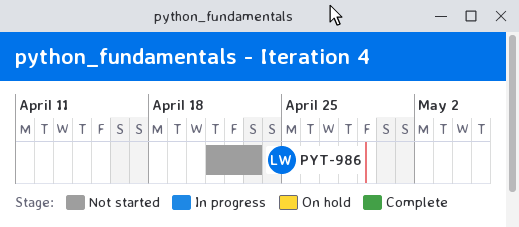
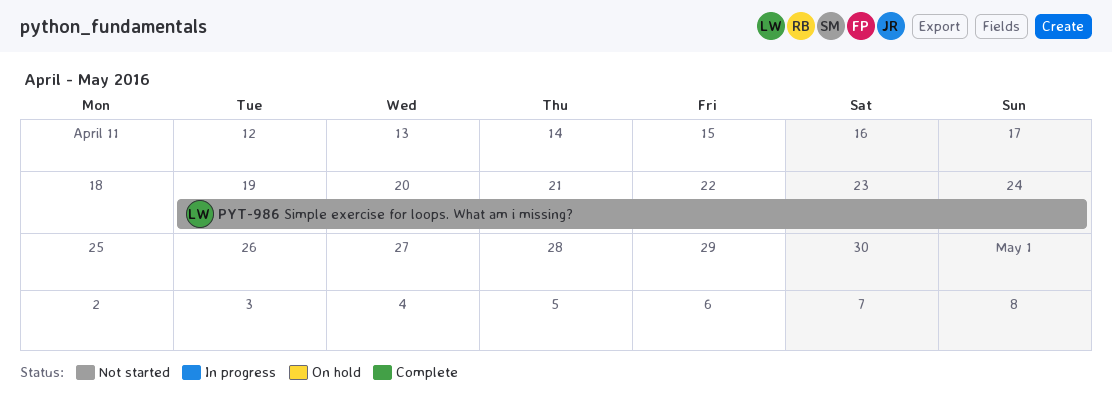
PYT-986, start: Apr 21 -> Apr 19
PYT-986, due: Apr 23 -> Apr 24

